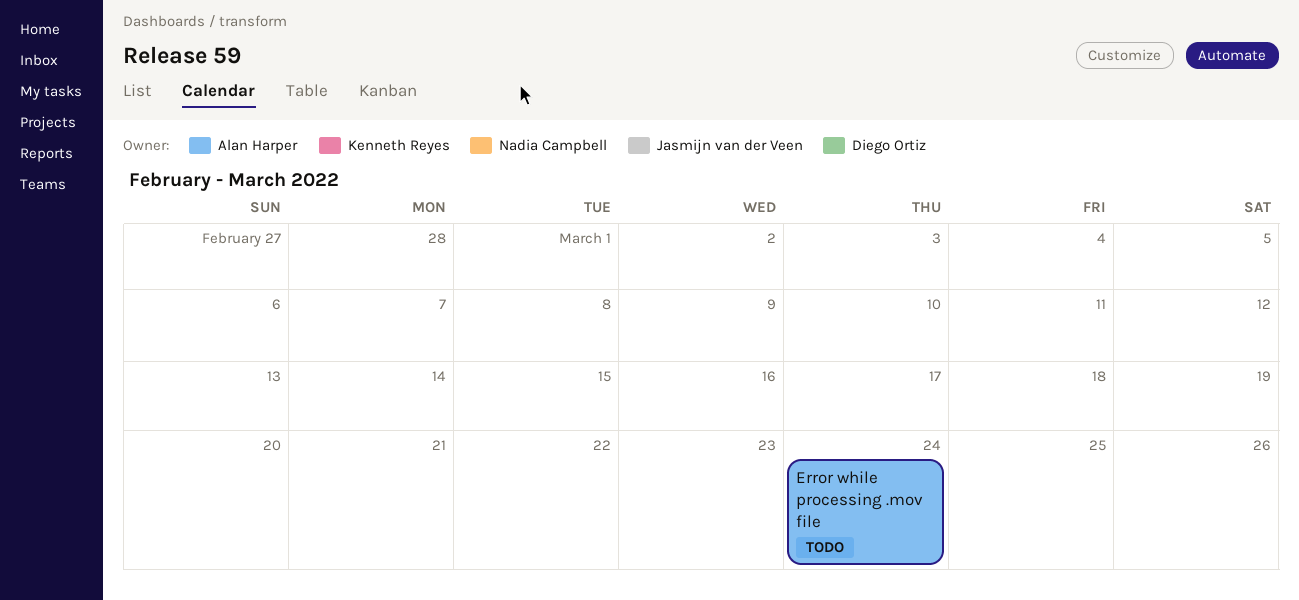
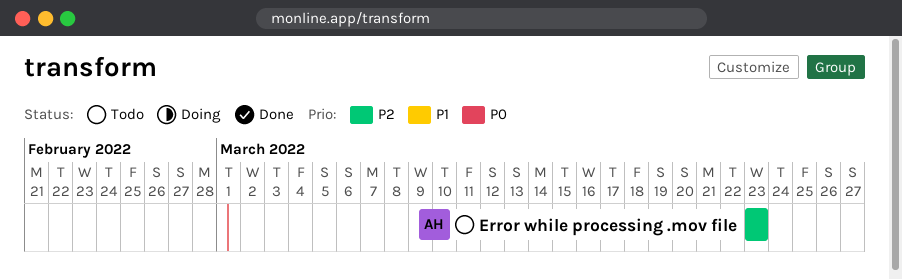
Error while processing .mov file, due: Mar 24 -> Mar 23

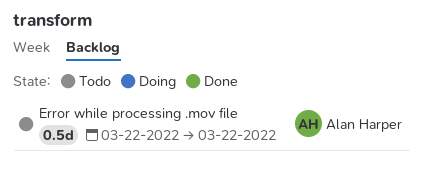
Error while processing .mov file, start: Mar 23 -> Mar 22
Error while processing .mov file, due: Mar 23 -> Mar 22

